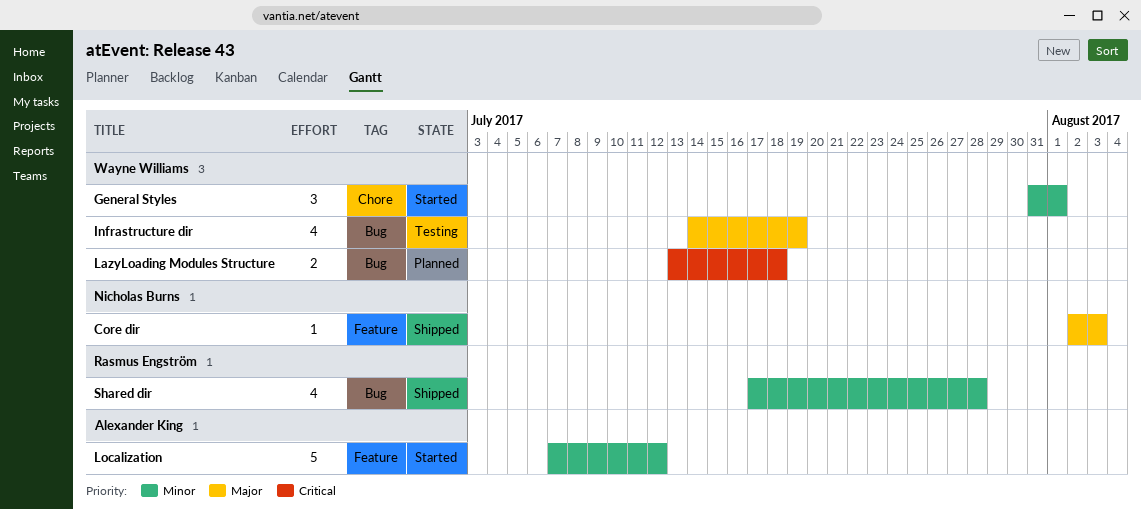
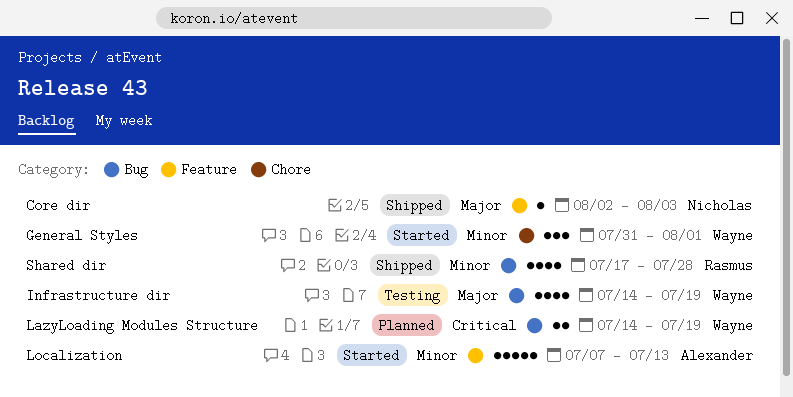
LazyLoading Modules Structure, start: Jul 13 -> Jul 14
LazyLoading Modules Structure, due: Jul 18 -> Jul 19
Localization, due: Jul 12 -> Jul 13

